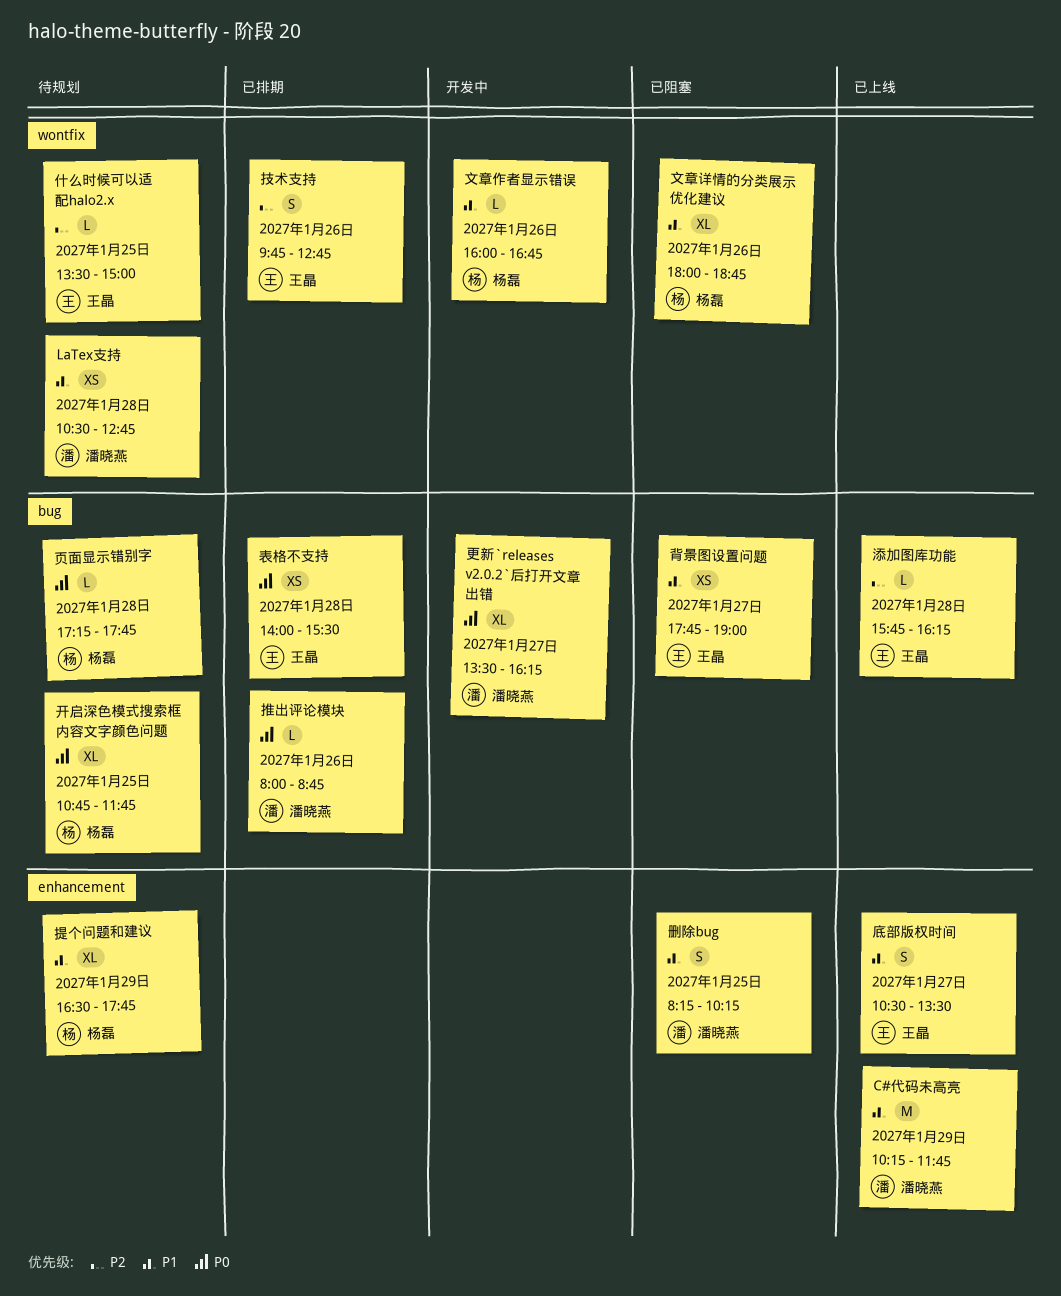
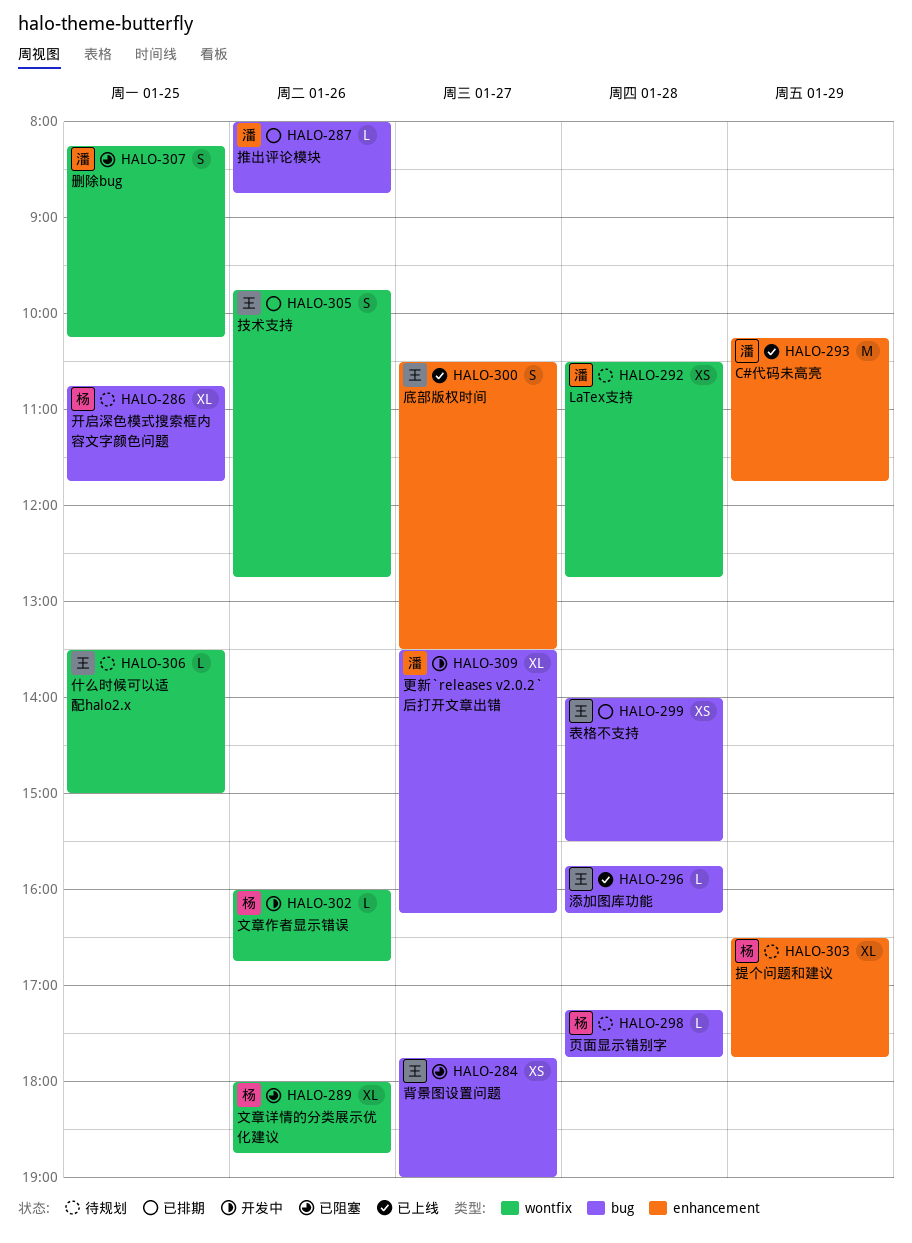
删除bug, label: enhancement -> wontfix

